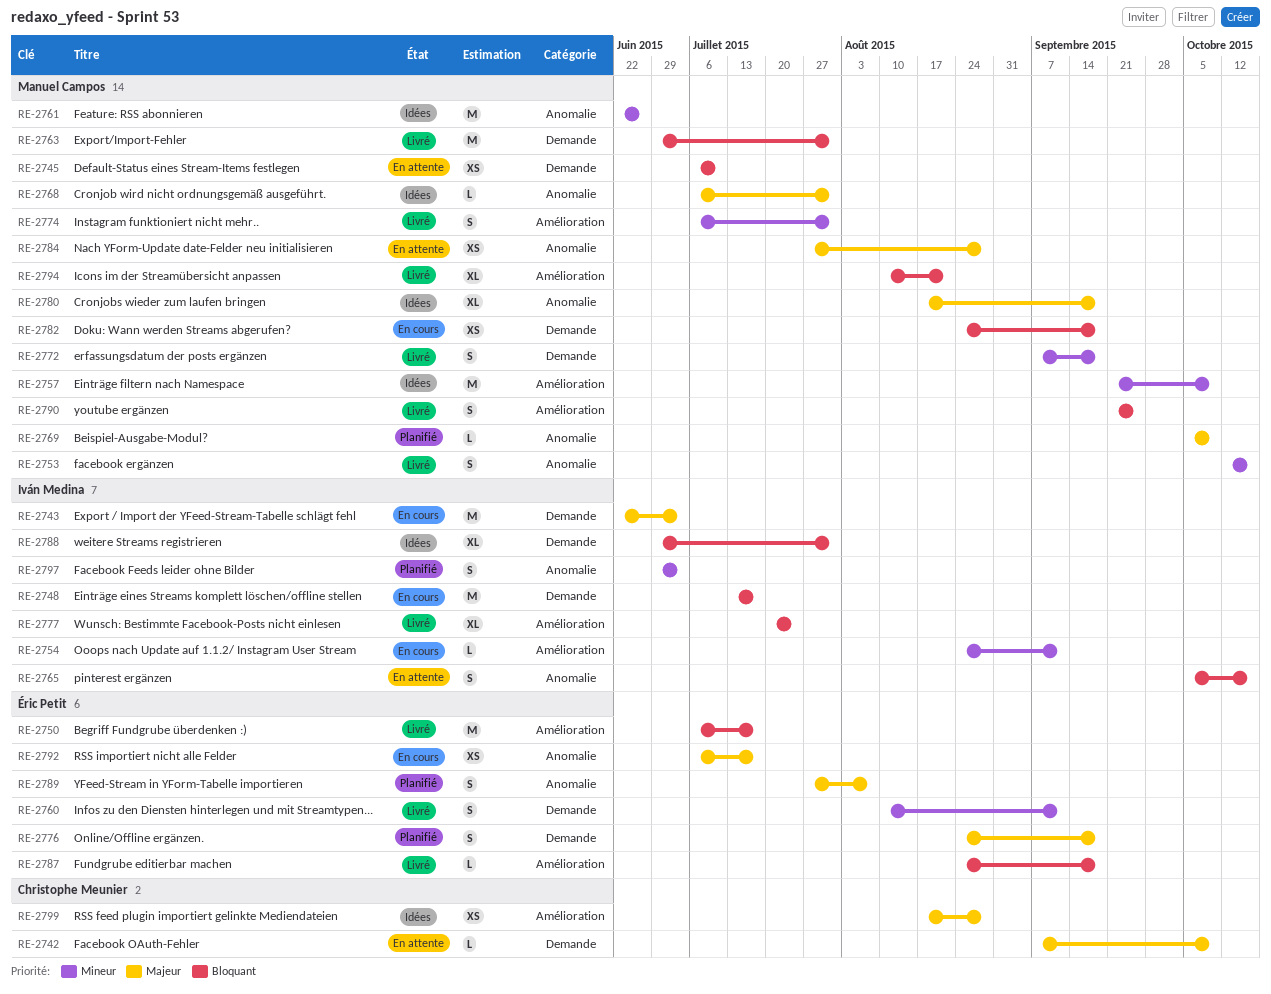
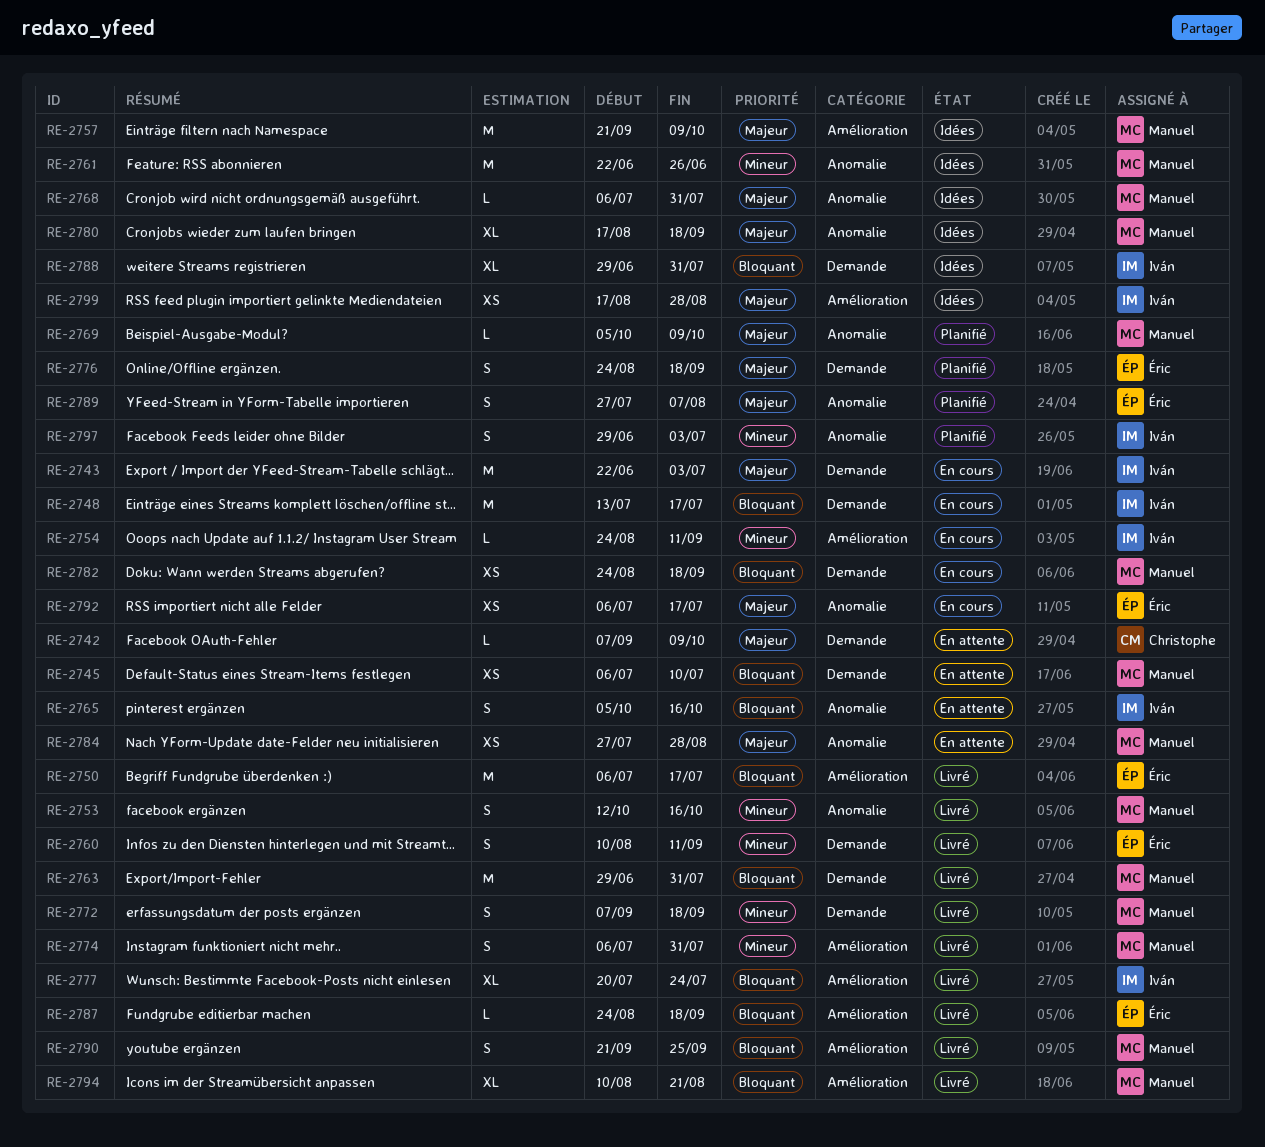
RE-2757, priority: Mineur -> Majeur
RE-2799, owner: Christophe Meunier -> Iván Medina

